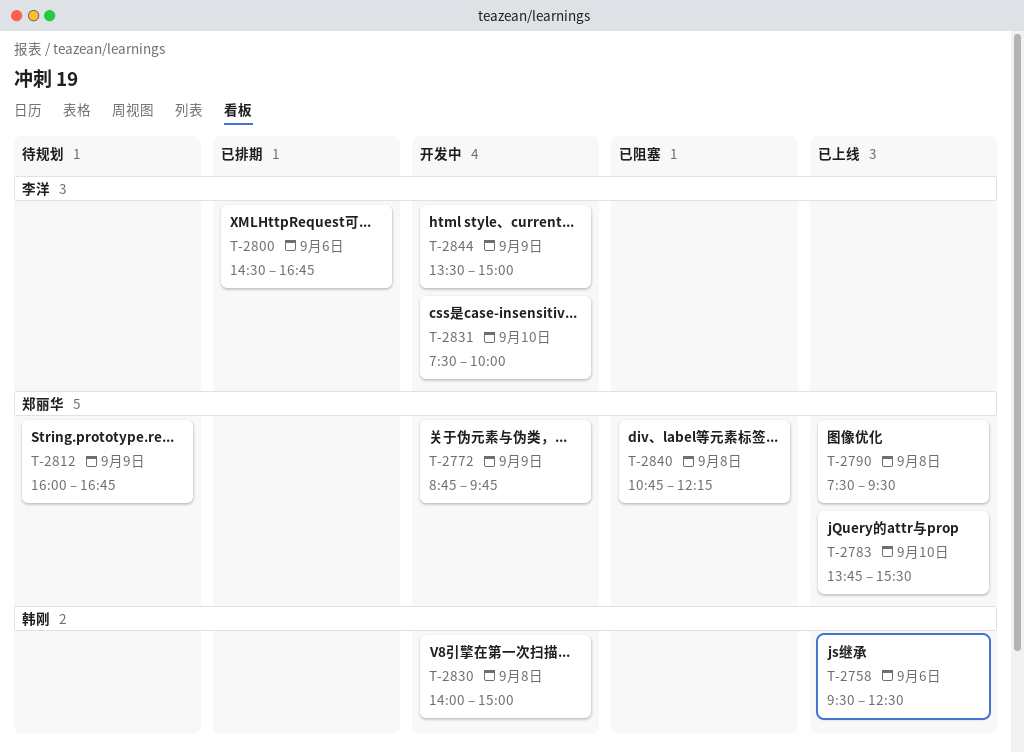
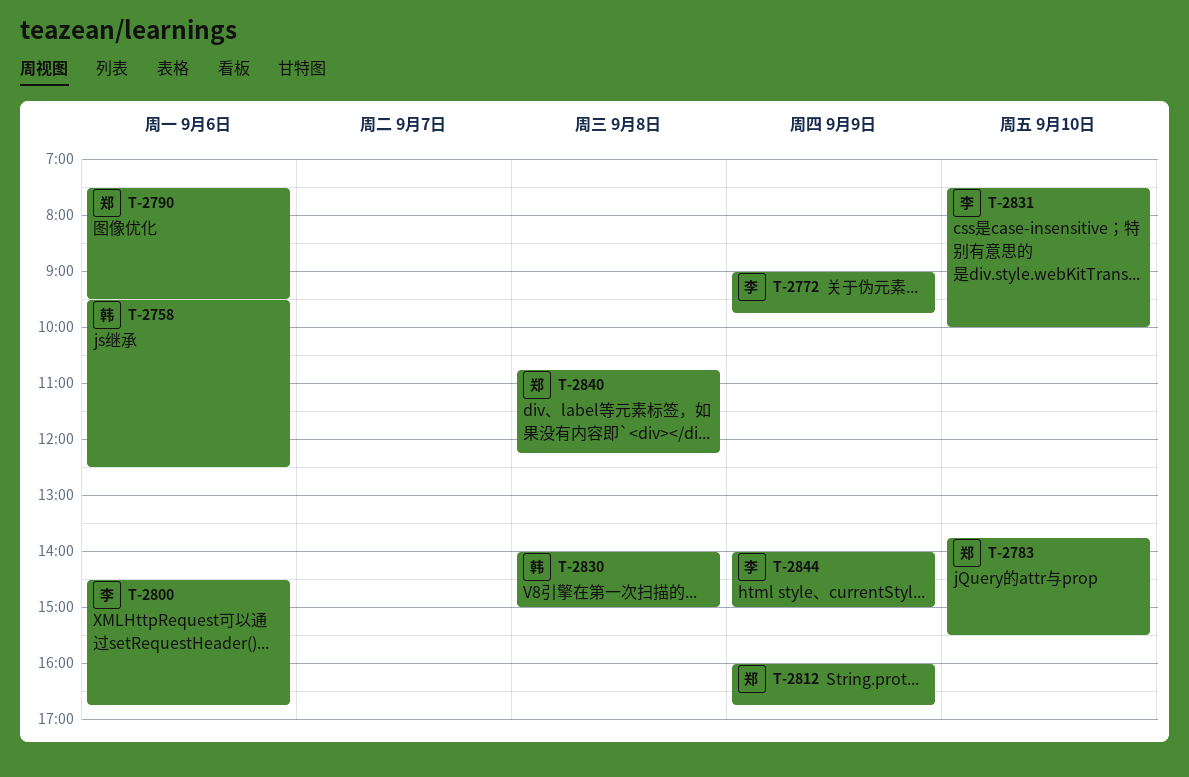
T-2772, owner: 郑丽华 -> 李洋
T-2772, begins: 08:45 -> 09:00
T-2790, day: Sep 8 -> Sep 6
T-2844, begins: 13:30 -> 14:00

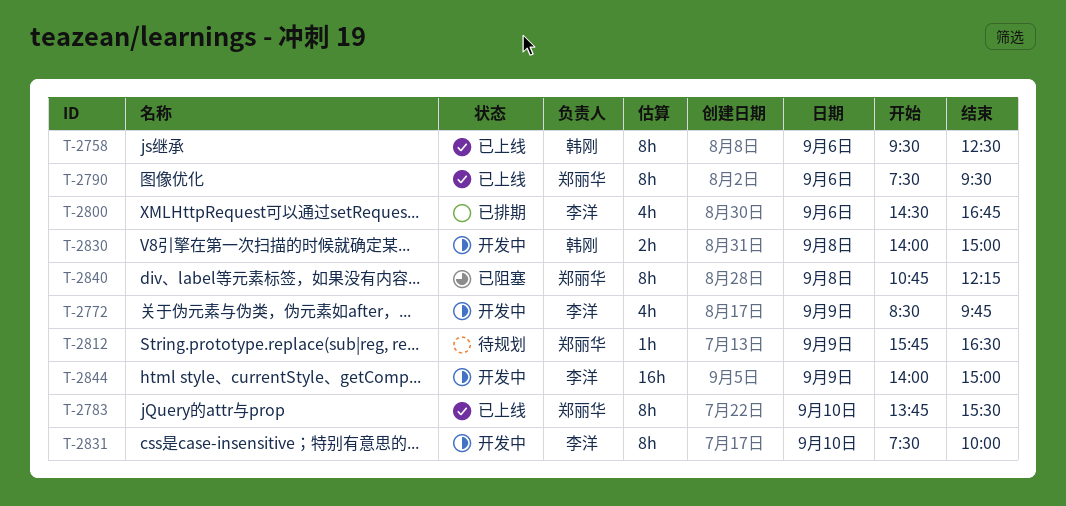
T-2772, begins: 09:00 -> 08:30
T-2812, begins: 16:00 -> 15:45
T-2812, ends: 16:45 -> 16:30

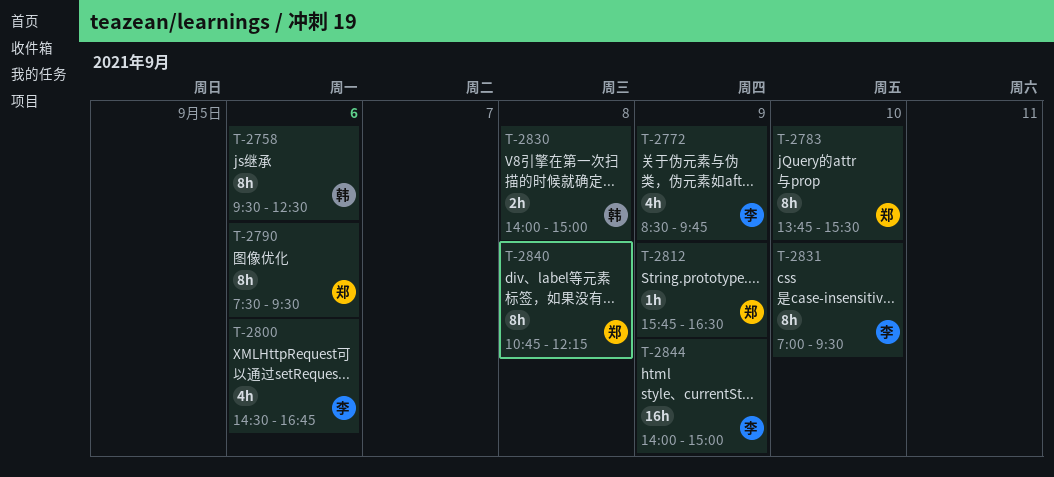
T-2831, begins: 07:30 -> 07:00
T-2831, ends: 10:00 -> 09:30

